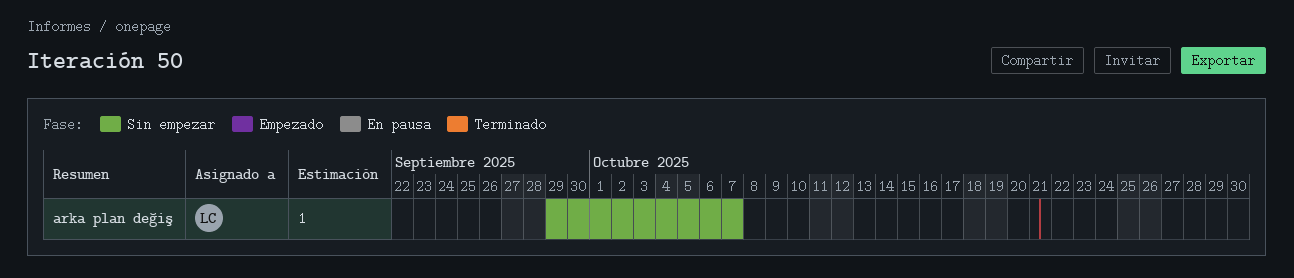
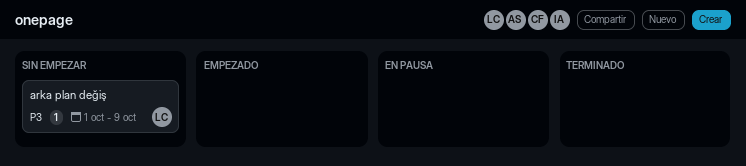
arka plan değiş, start: Sep 29 -> Oct 1
arka plan değiş, due: Oct 7 -> Oct 9

